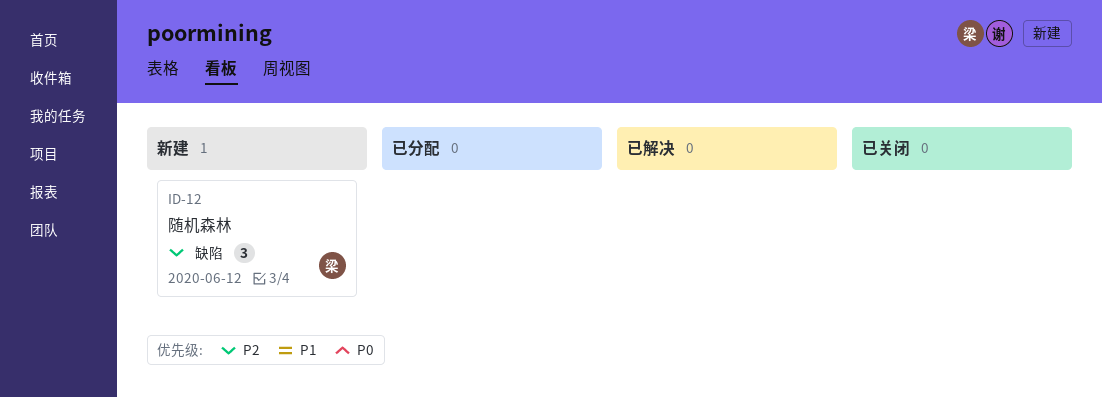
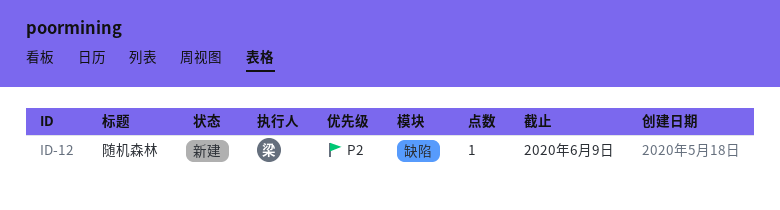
ID-12, estimate: 3 -> 1
ID-12, due: Jun 12 -> Jun 9

